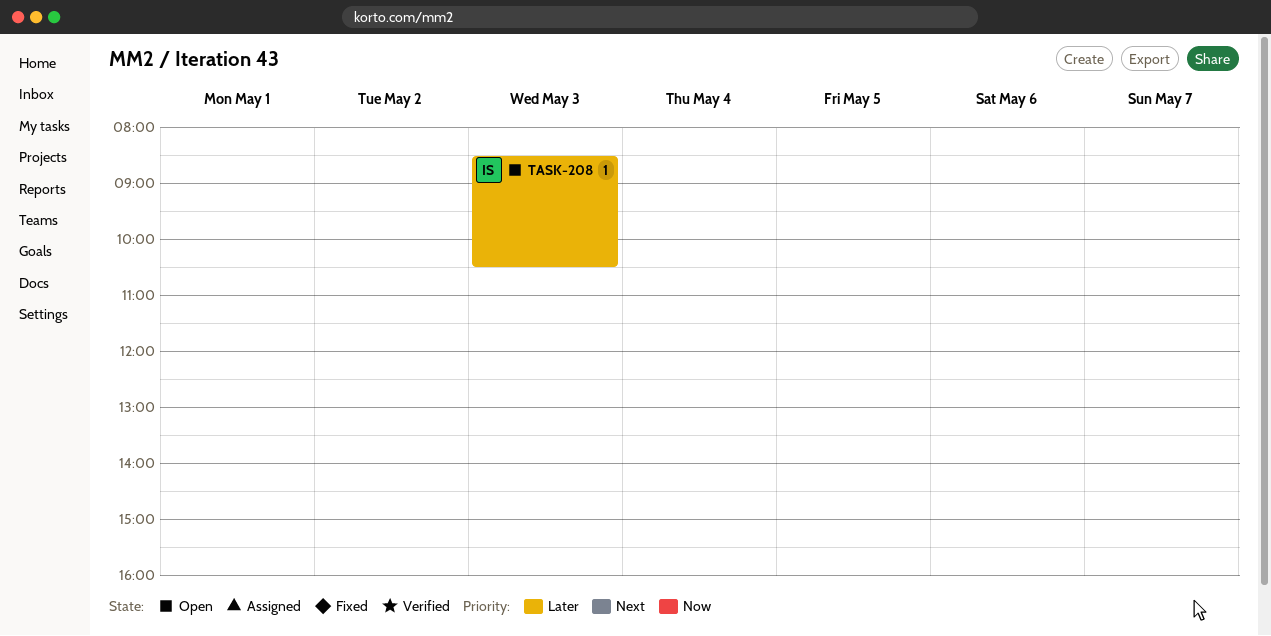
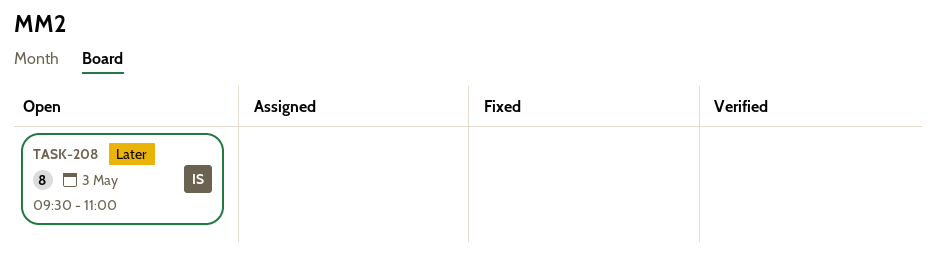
TASK-208, estimate: 1 -> 8
TASK-208, begins: 08:30 -> 09:30
TASK-208, ends: 10:30 -> 11:00

